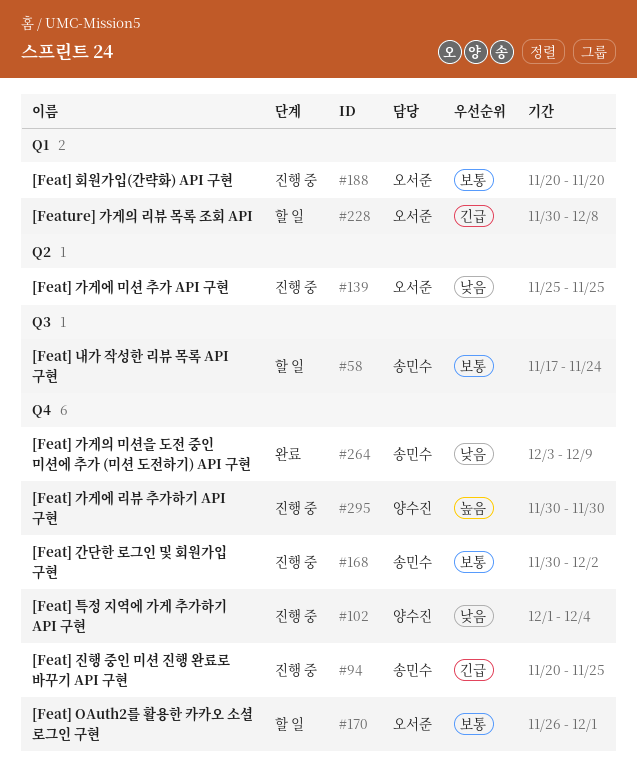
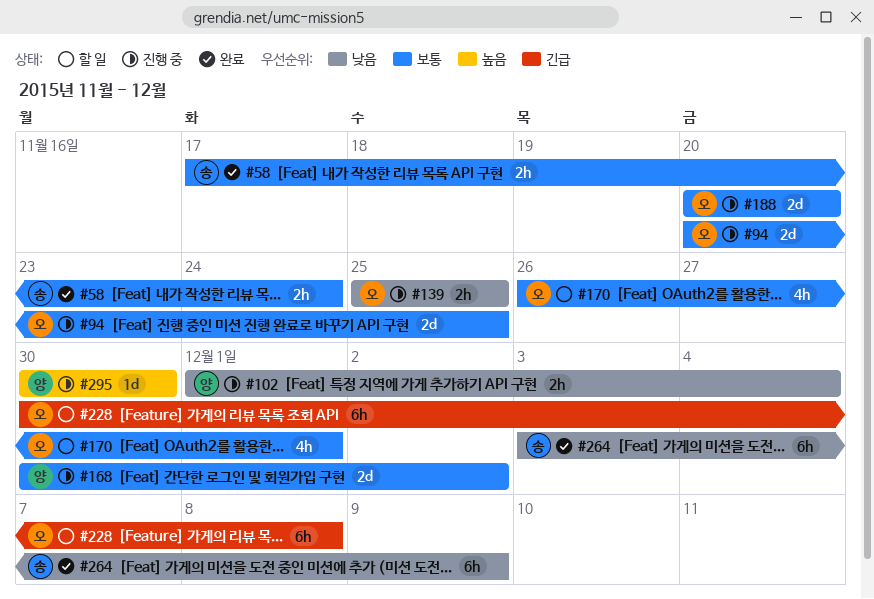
#58, status: 할 일 -> 완료
#94, owner: 송민수 -> 오서준
#94, priority: 긴급 -> 보통
#168, owner: 송민수 -> 양수진

